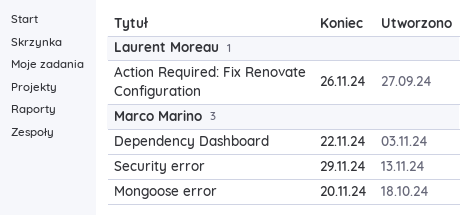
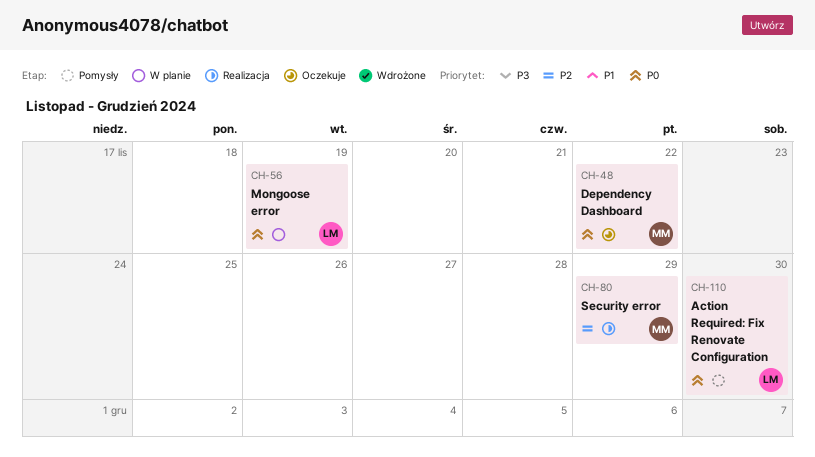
Action Required: Fix Renovate Configuration, due: Nov 26 -> Nov 30
Mongoose error, owner: Marco Marino -> Laurent Moreau
Mongoose error, due: Nov 20 -> Nov 19

